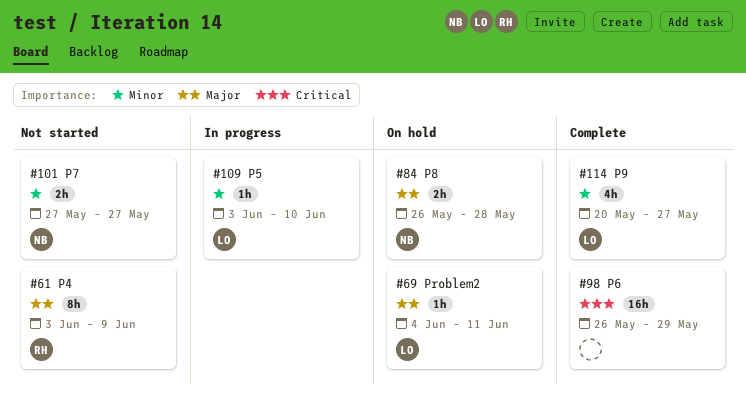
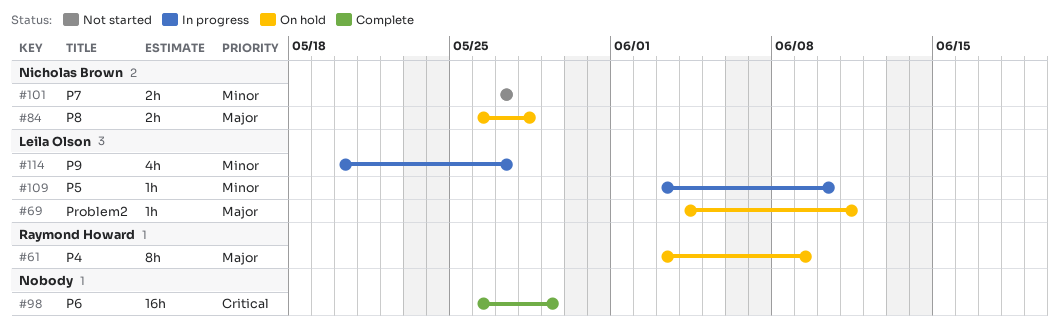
#61, status: Not started -> On hold
#114, status: Complete -> In progress

